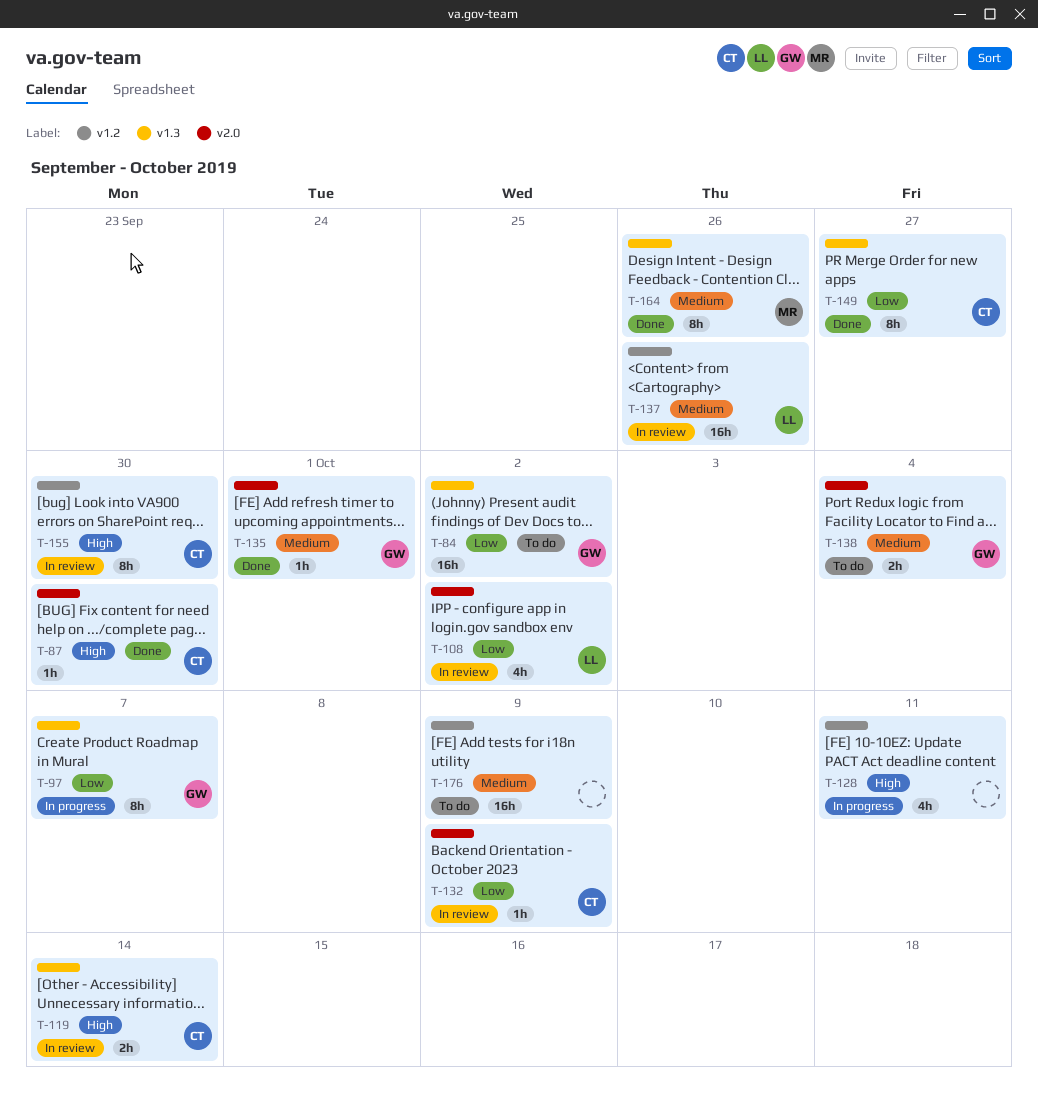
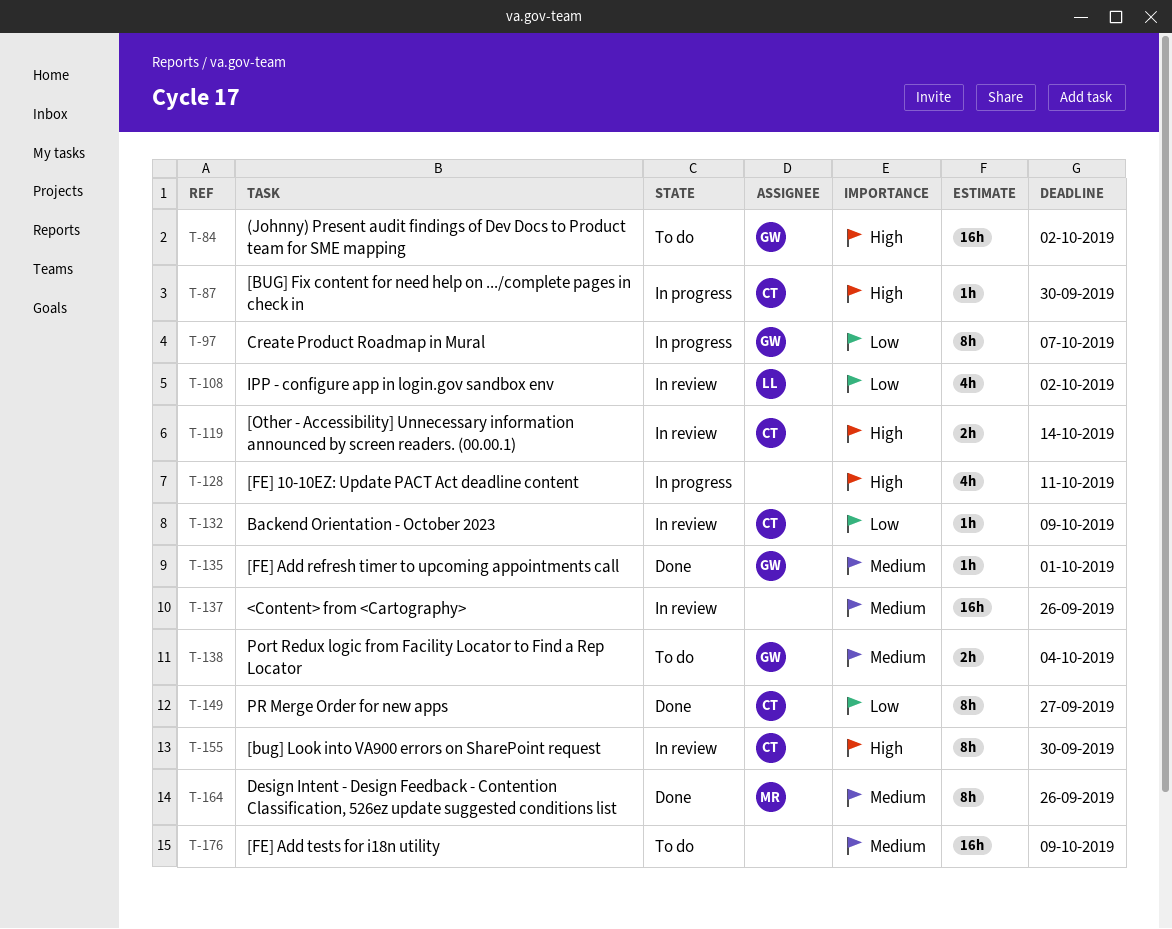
T-84, priority: Low -> High
T-87, status: Done -> In progress
T-137, owner: LL -> none

